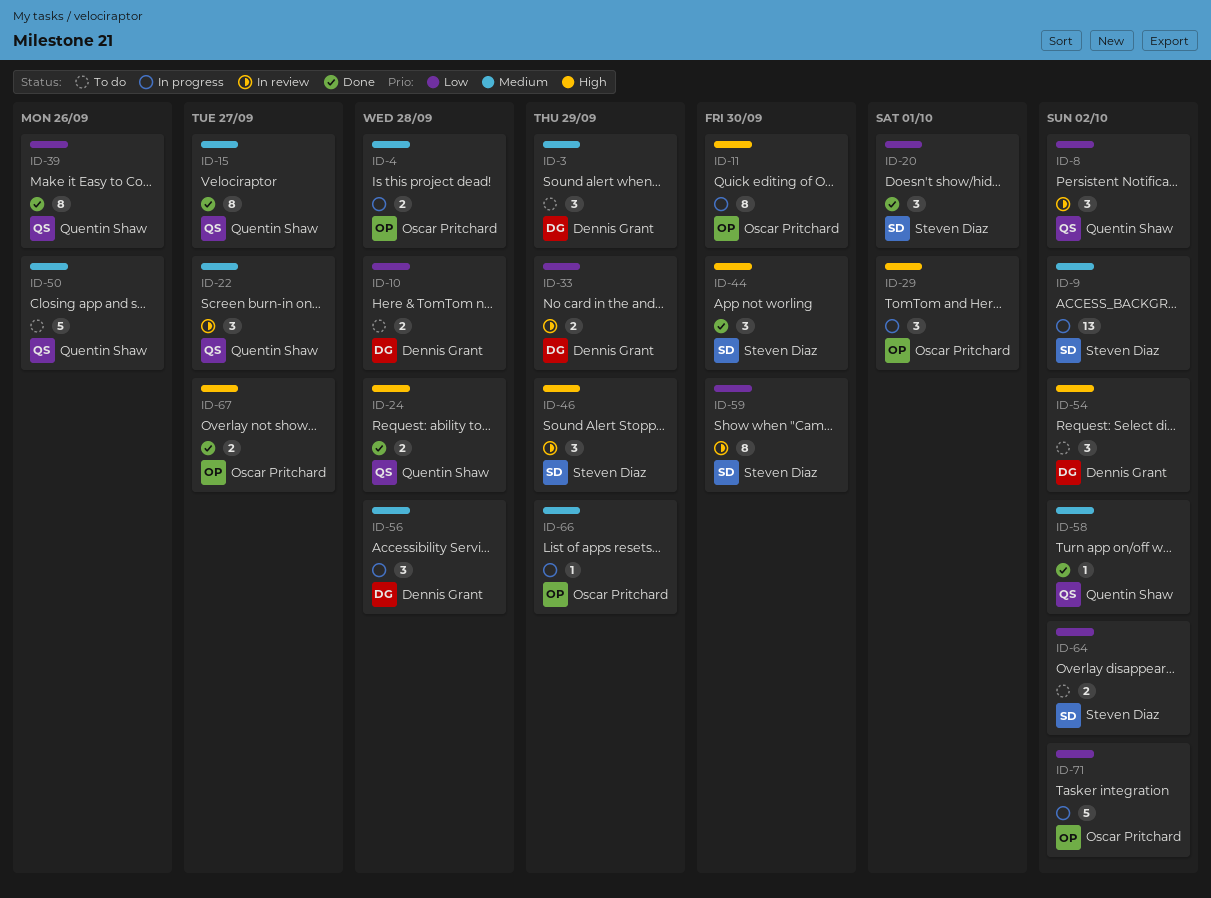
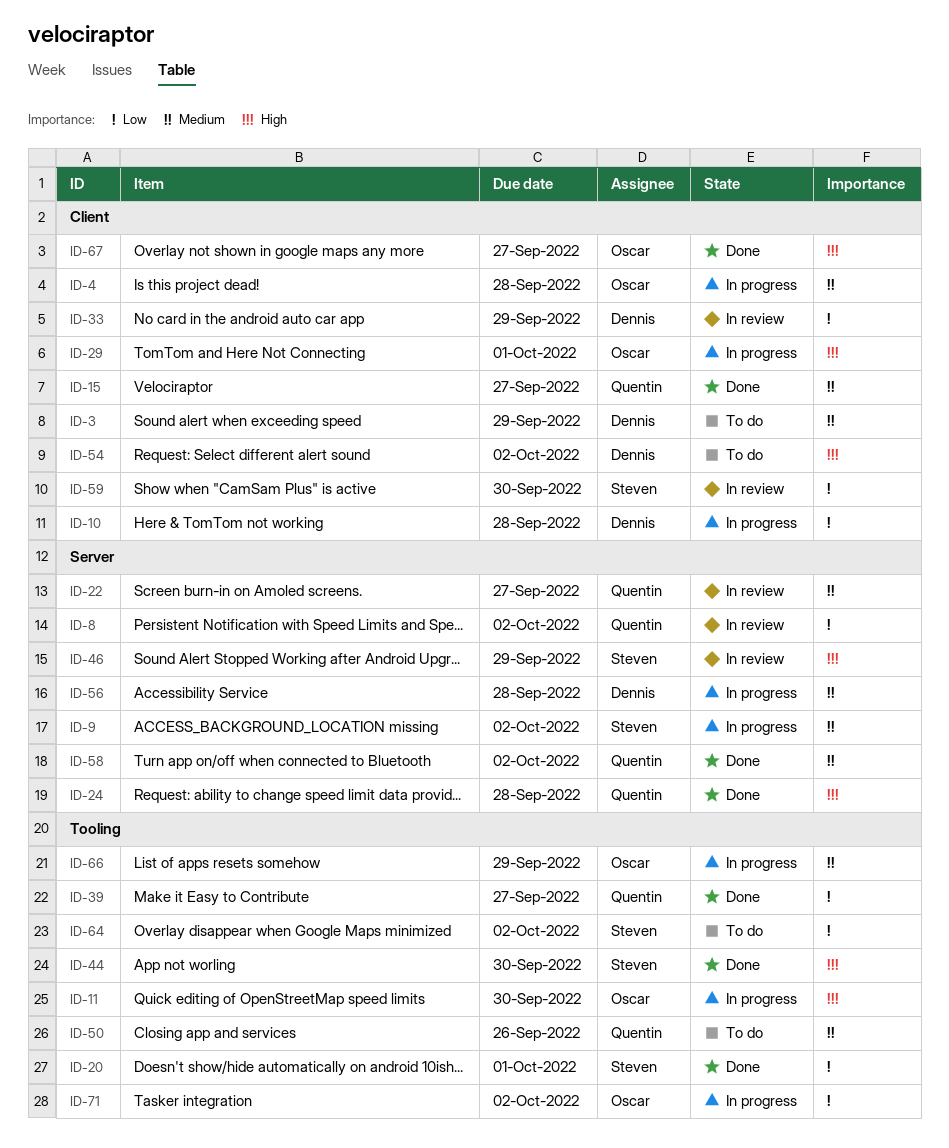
ID-10, status: To do -> In progress
ID-39, due: Sep 26 -> Sep 27

